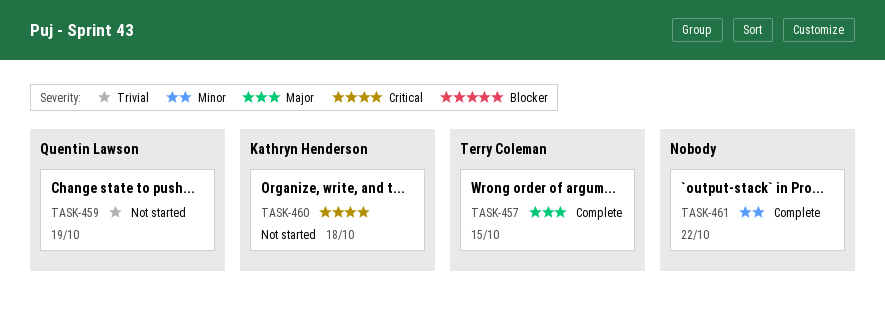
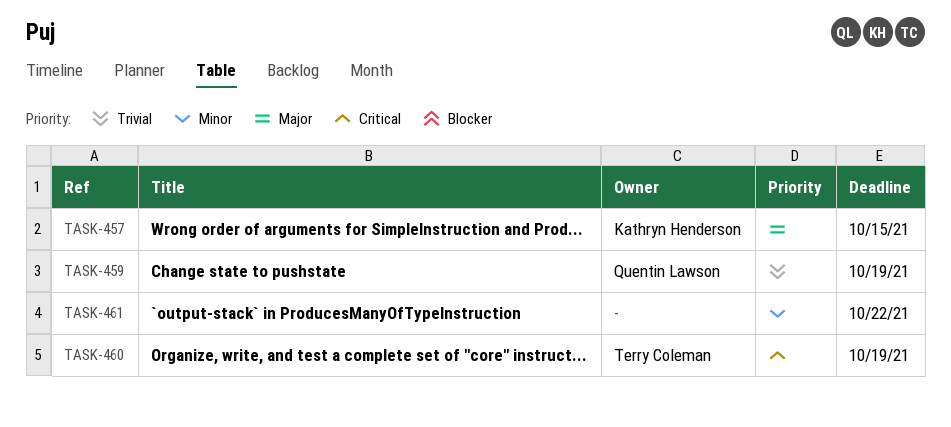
TASK-457, owner: Terry Coleman -> Kathryn Henderson
TASK-460, owner: Kathryn Henderson -> Terry Coleman
TASK-460, due: Oct 18 -> Oct 19

